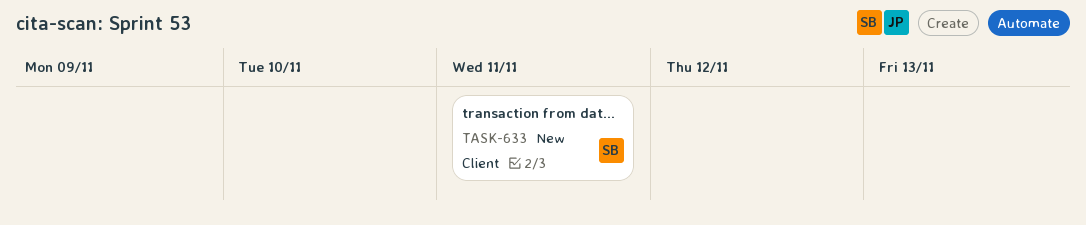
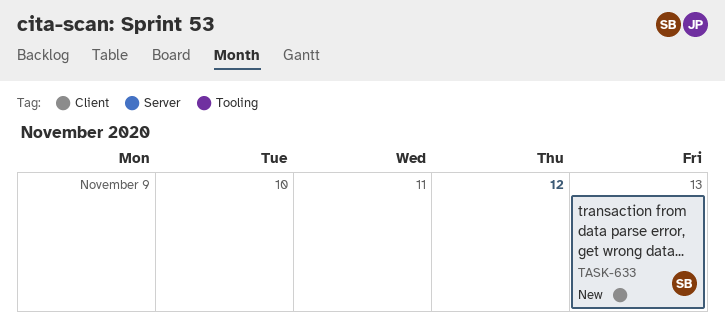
TASK-633, due: Nov 11 -> Nov 13

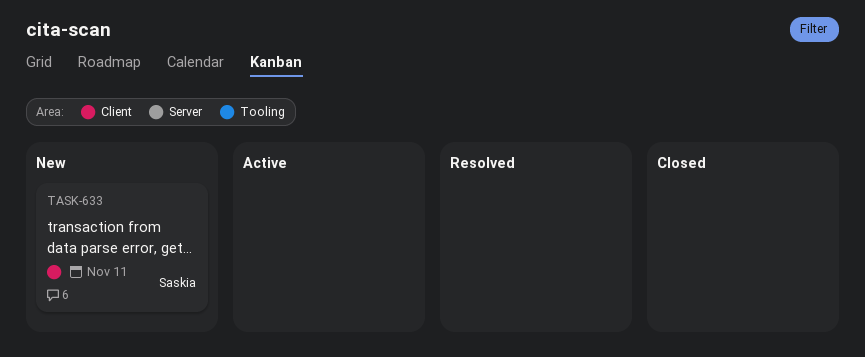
TASK-633, due: Nov 13 -> Nov 11

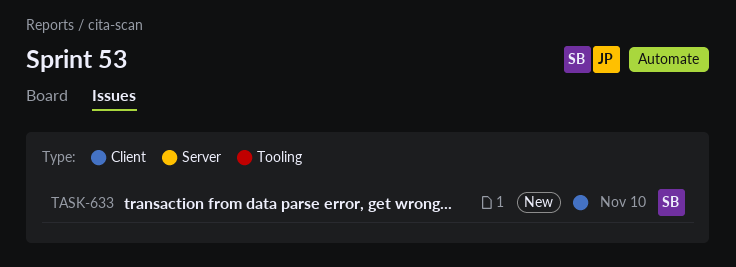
TASK-633, due: Nov 11 -> Nov 10

